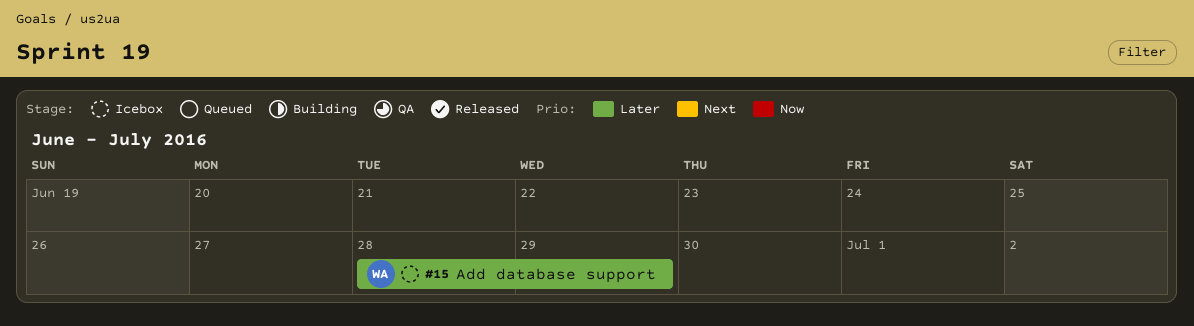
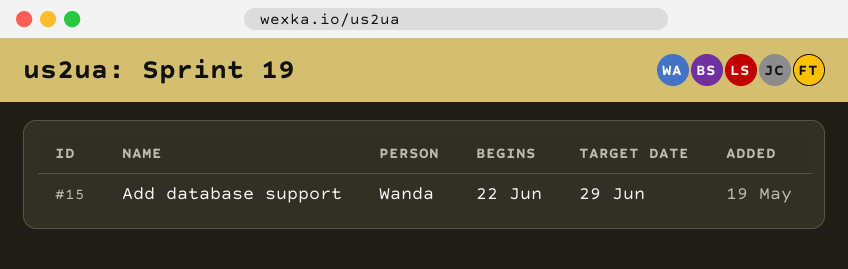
#15, start: Jun 28 -> Jun 22

